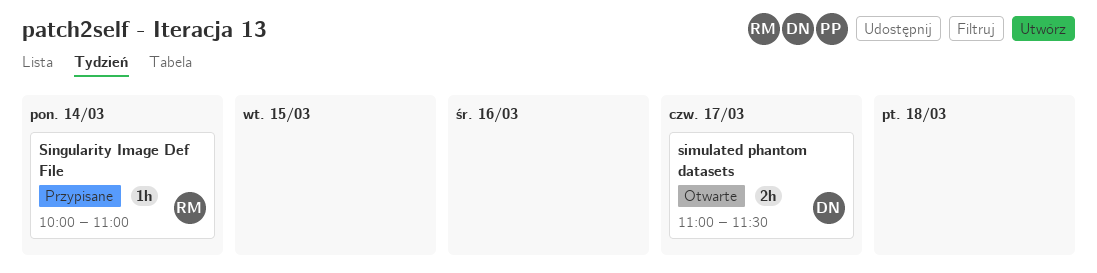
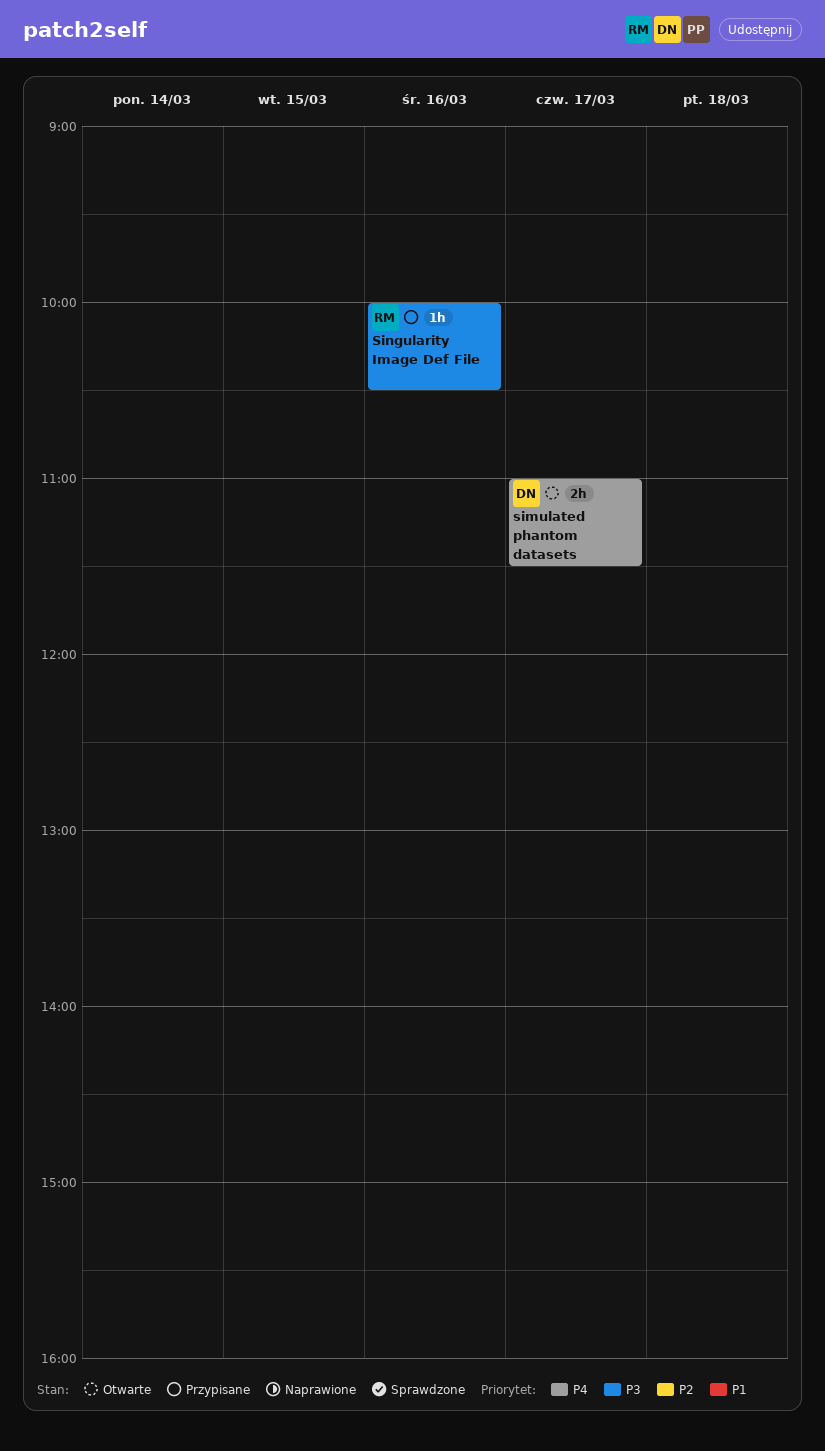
Singularity Image Def File, day: Mar 14 -> Mar 16
Singularity Image Def File, ends: 11:00 -> 10:30

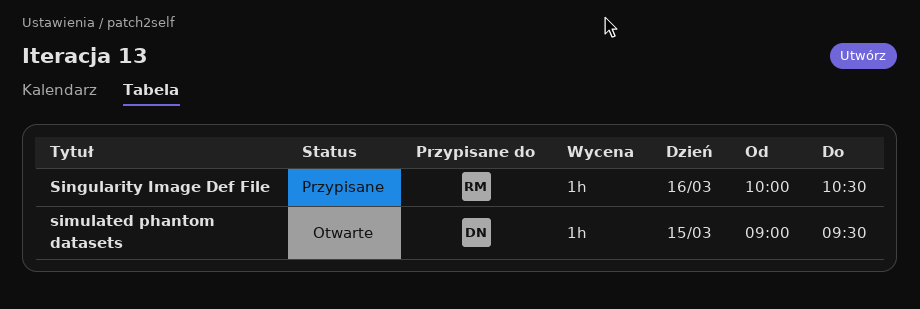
simulated phantom datasets, estimate: 2h -> 1h
simulated phantom datasets, day: Mar 17 -> Mar 15
simulated phantom datasets, begins: 11:00 -> 09:00
simulated phantom datasets, ends: 11:30 -> 09:30

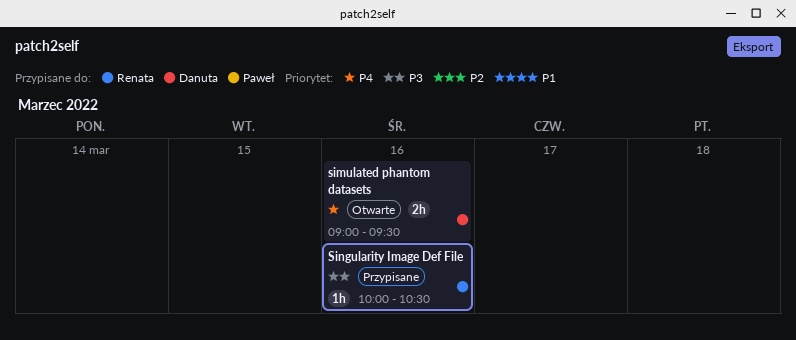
simulated phantom datasets, estimate: 1h -> 2h
simulated phantom datasets, day: Mar 15 -> Mar 16

